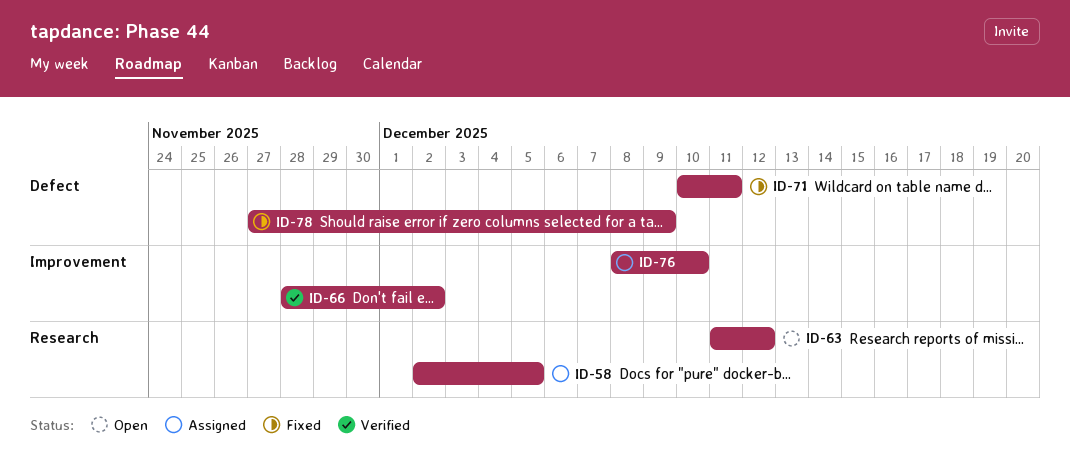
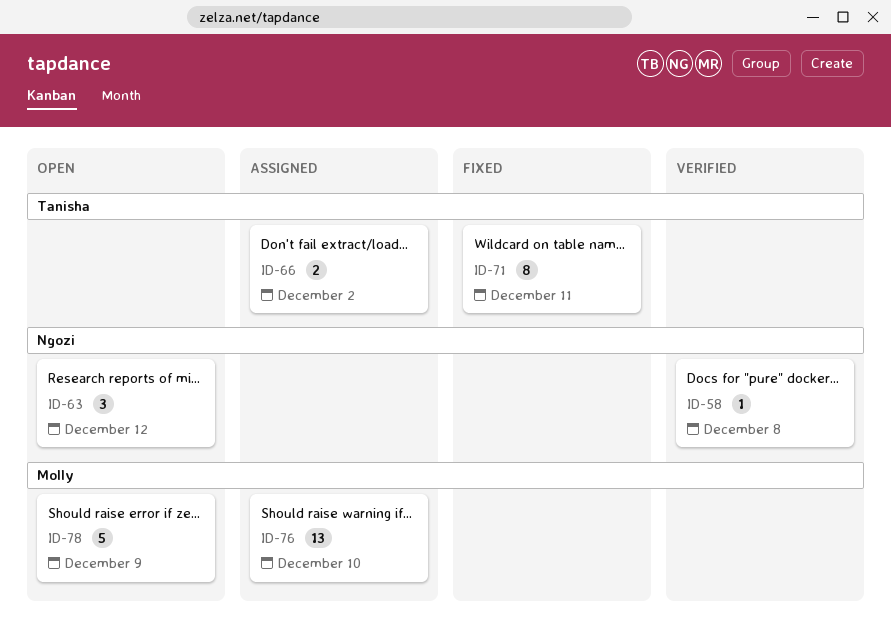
ID-58, status: Assigned -> Verified
ID-58, due: Dec 5 -> Dec 8
ID-66, status: Verified -> Assigned
ID-78, status: Fixed -> Open

